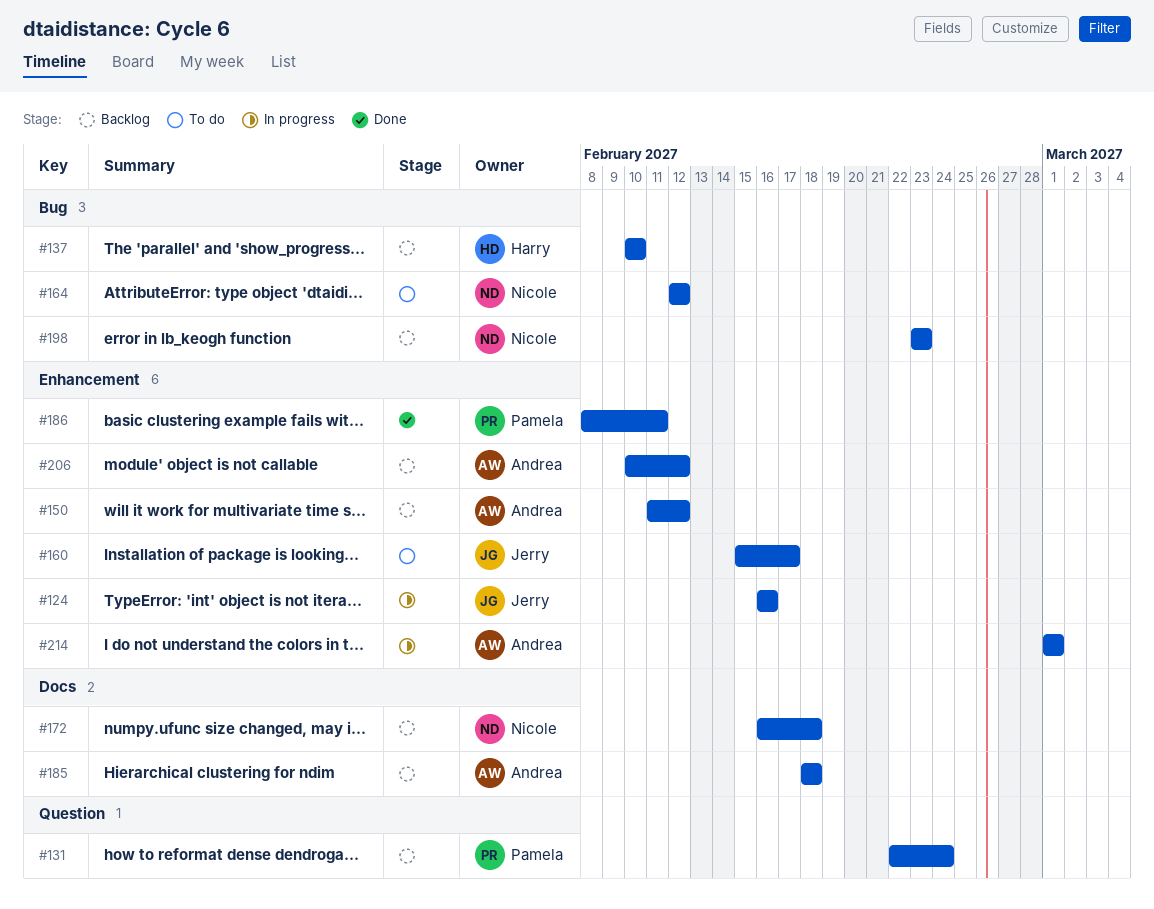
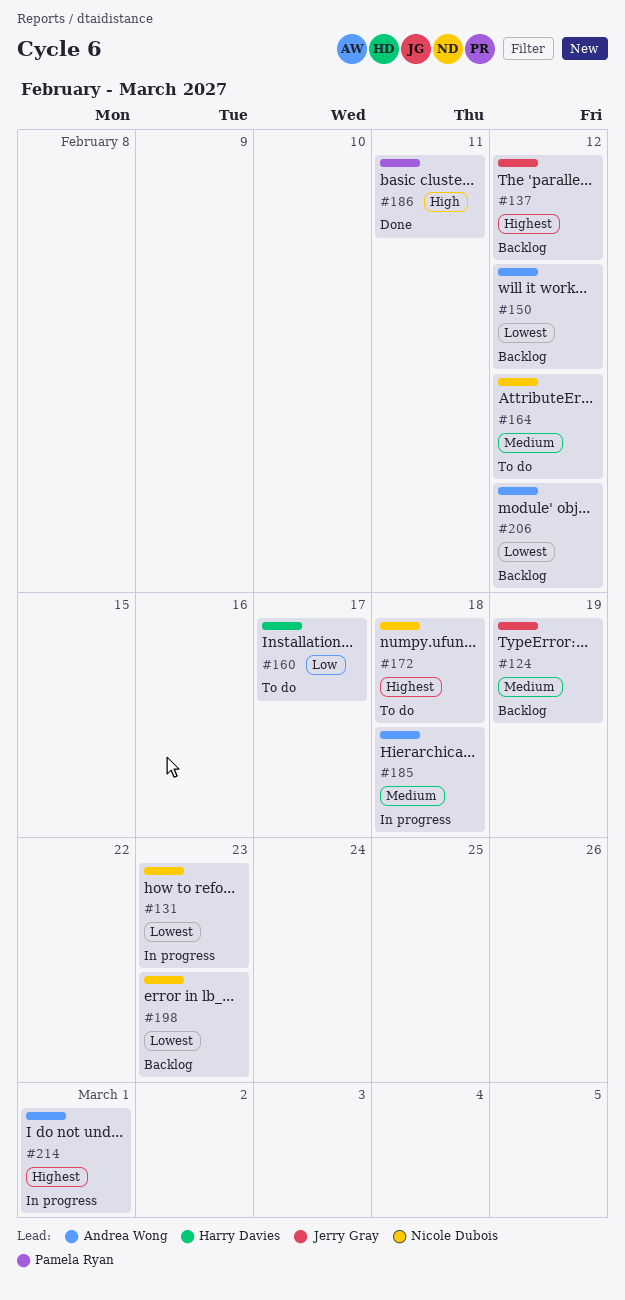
#124, status: In progress -> Backlog
#124, due: Feb 16 -> Feb 19
#131, status: Backlog -> In progress
#131, owner: Pamela Ryan -> Nicole Dubois
#131, due: Feb 24 -> Feb 23
#137, owner: Harry Davies -> Jerry Gray
#137, due: Feb 10 -> Feb 12
#160, owner: Jerry Gray -> Harry Davies
#172, status: Backlog -> To do
#185, status: Backlog -> In progress

